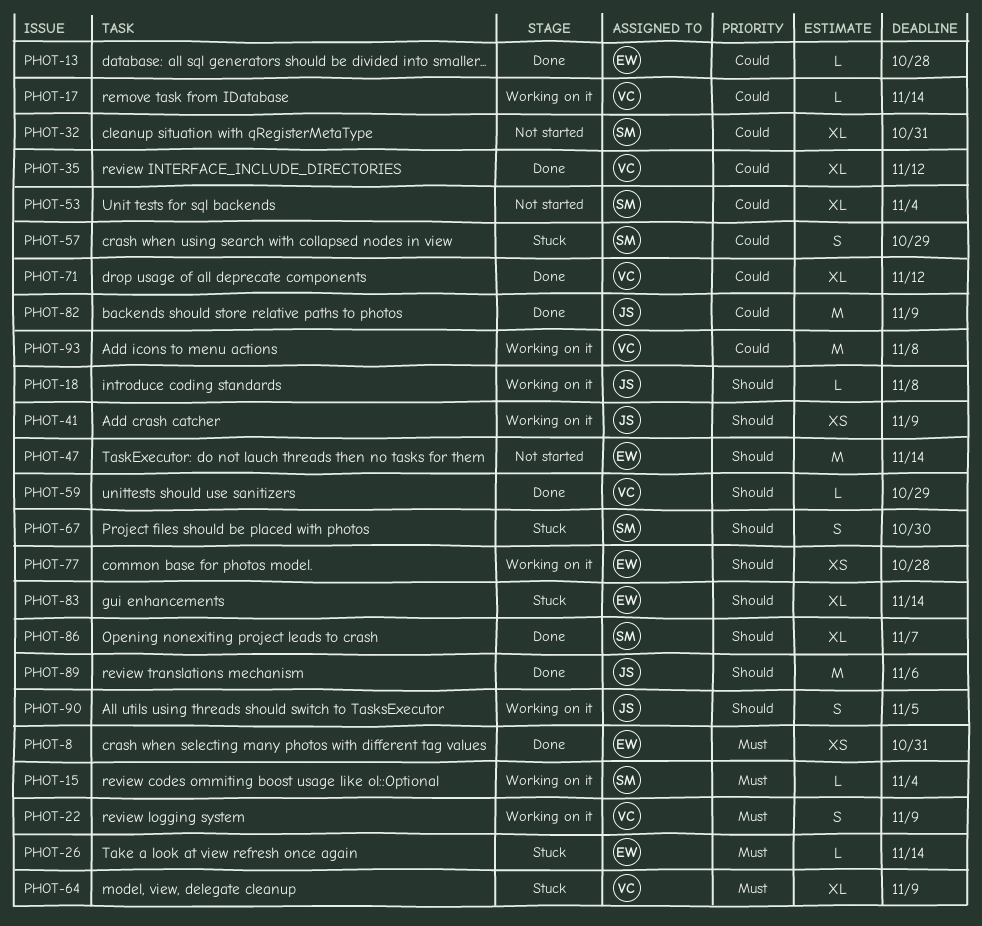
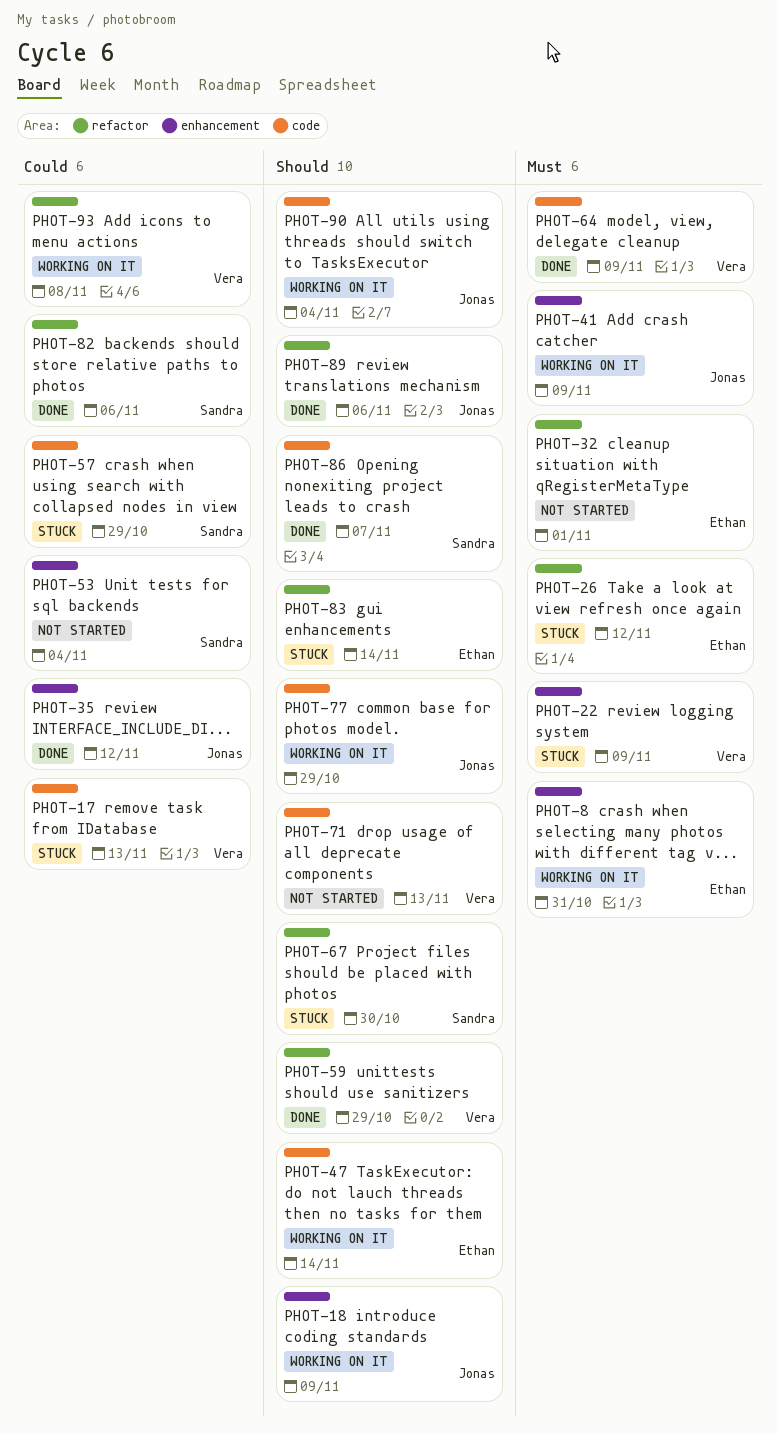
PHOT-8, status: Done -> Working on it
PHOT-13: present -> none
PHOT-15: present -> none
PHOT-17, status: Working on it -> Stuck
PHOT-17, due: Nov 14 -> Nov 13
PHOT-18, due: Nov 8 -> Nov 9
PHOT-22, status: Working on it -> Stuck
PHOT-26, due: Nov 14 -> Nov 12
PHOT-32, owner: Sandra -> Ethan
PHOT-32, priority: Could -> Must
PHOT-32, due: Oct 31 -> Nov 1
PHOT-35, owner: Vera -> Jonas
PHOT-41, priority: Should -> Must
PHOT-47, status: Not started -> Working on it
PHOT-64, status: Stuck -> Done
PHOT-71, status: Done -> Not started
PHOT-71, priority: Could -> Should
PHOT-71, due: Nov 12 -> Nov 13
PHOT-77, owner: Ethan -> Jonas
PHOT-77, due: Oct 28 -> Oct 29
PHOT-82, owner: Jonas -> Sandra
PHOT-82, due: Nov 9 -> Nov 6
PHOT-90, due: Nov 5 -> Nov 4

